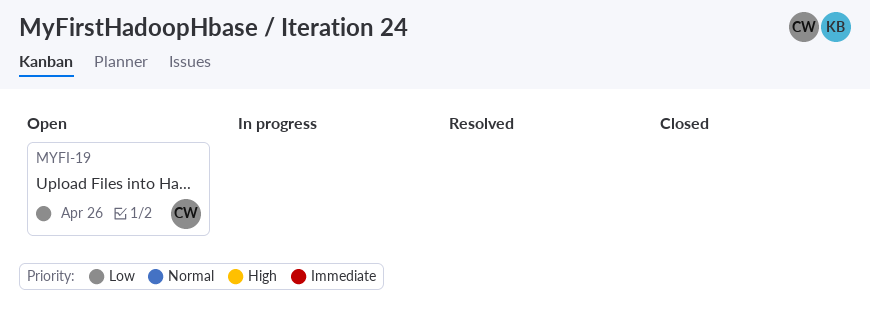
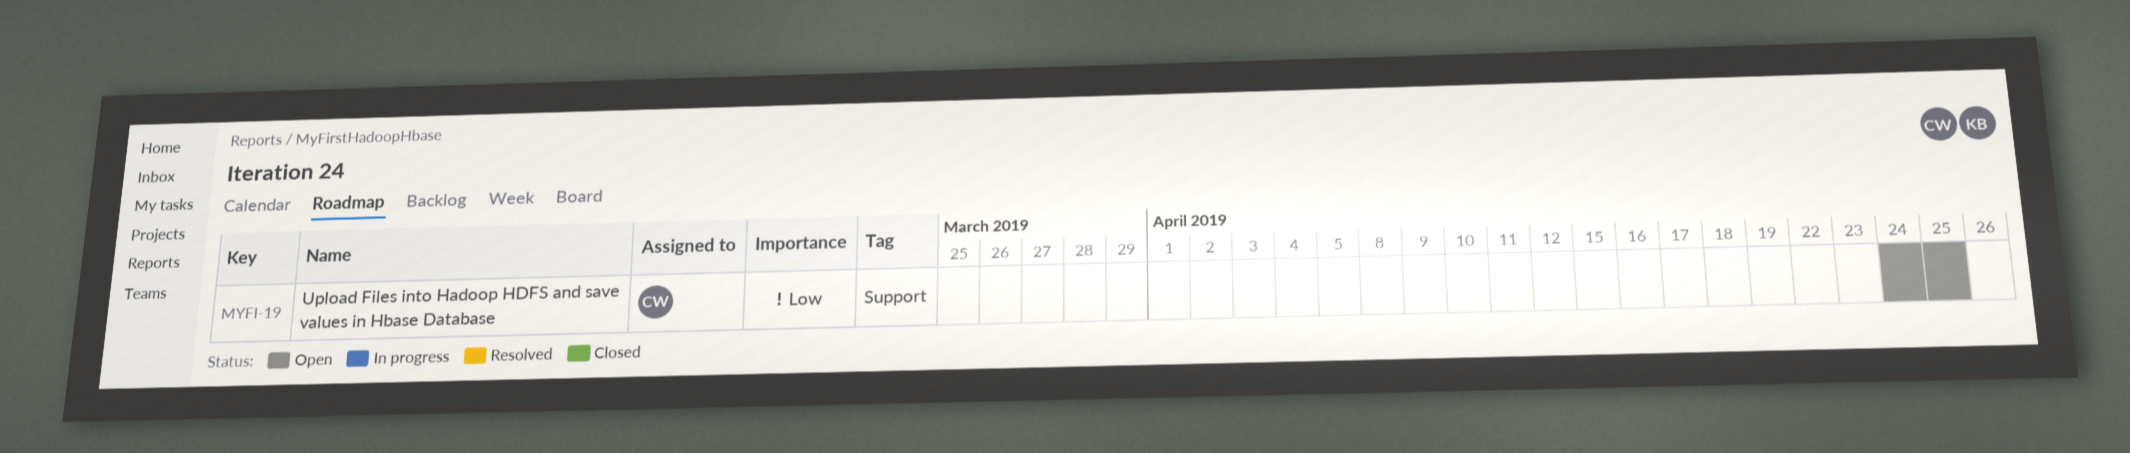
MYFI-19, due: Apr 26 -> Apr 25

